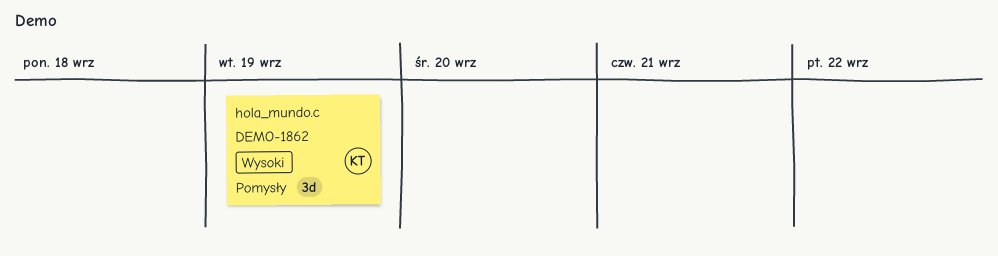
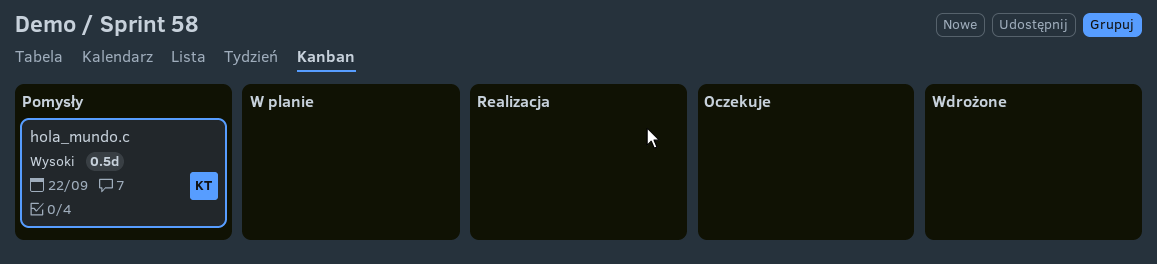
hola_mundo.c, estimate: 3d -> 0.5d
hola_mundo.c, due: Sep 19 -> Sep 22

